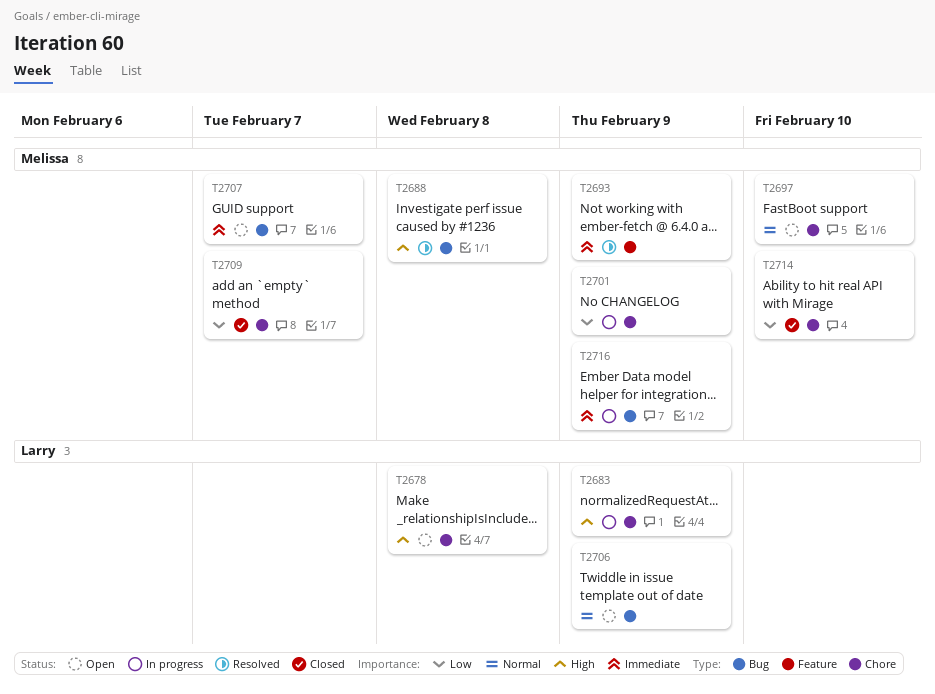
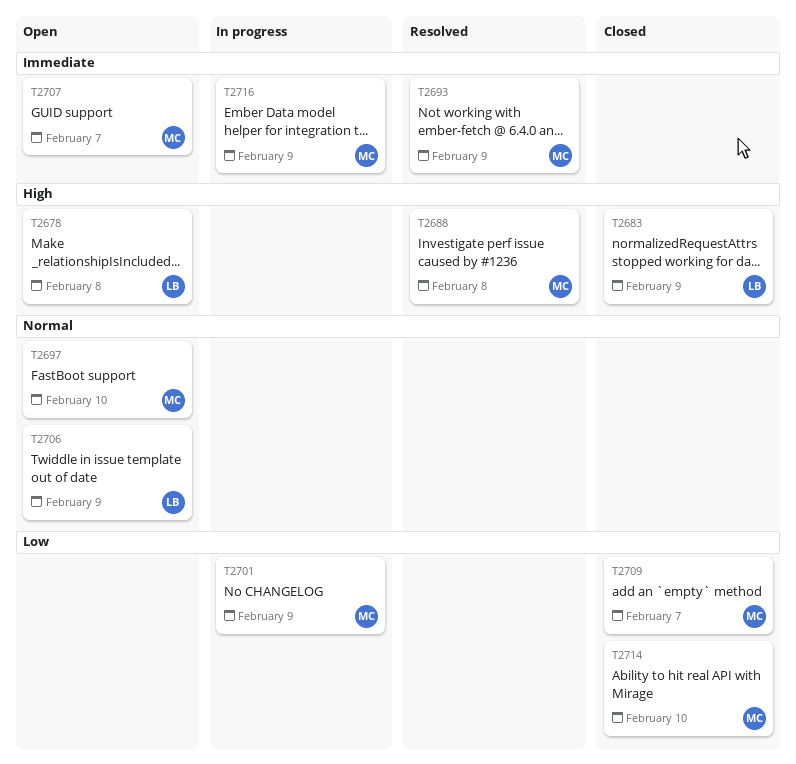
T2683, status: In progress -> Closed

